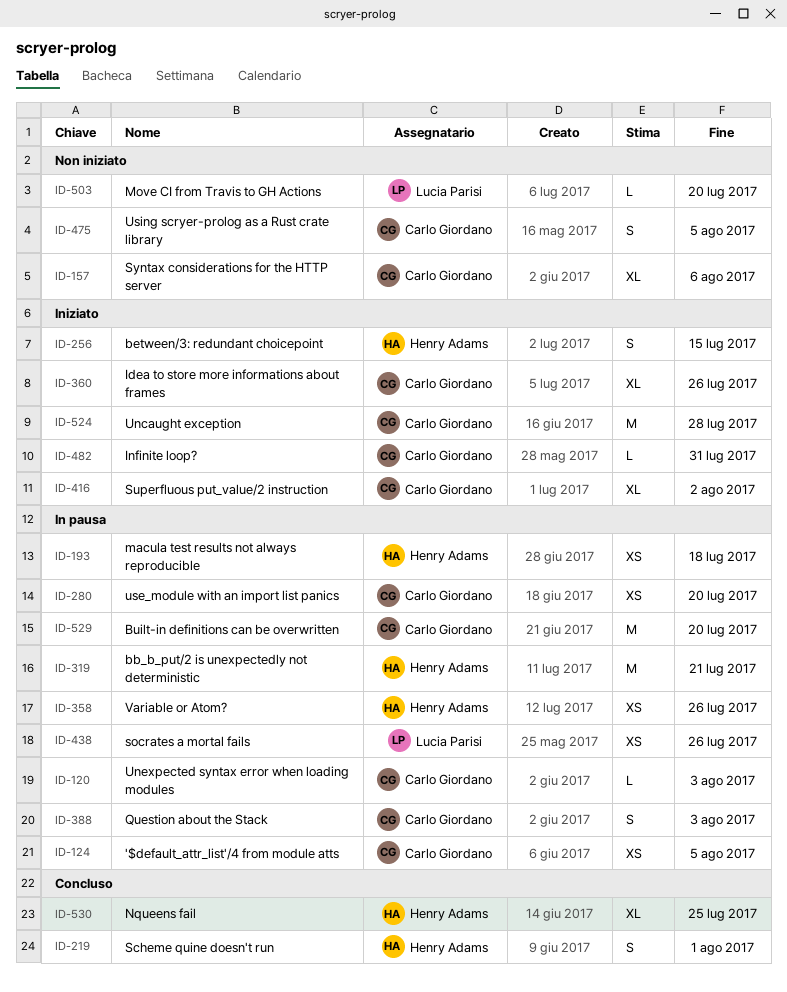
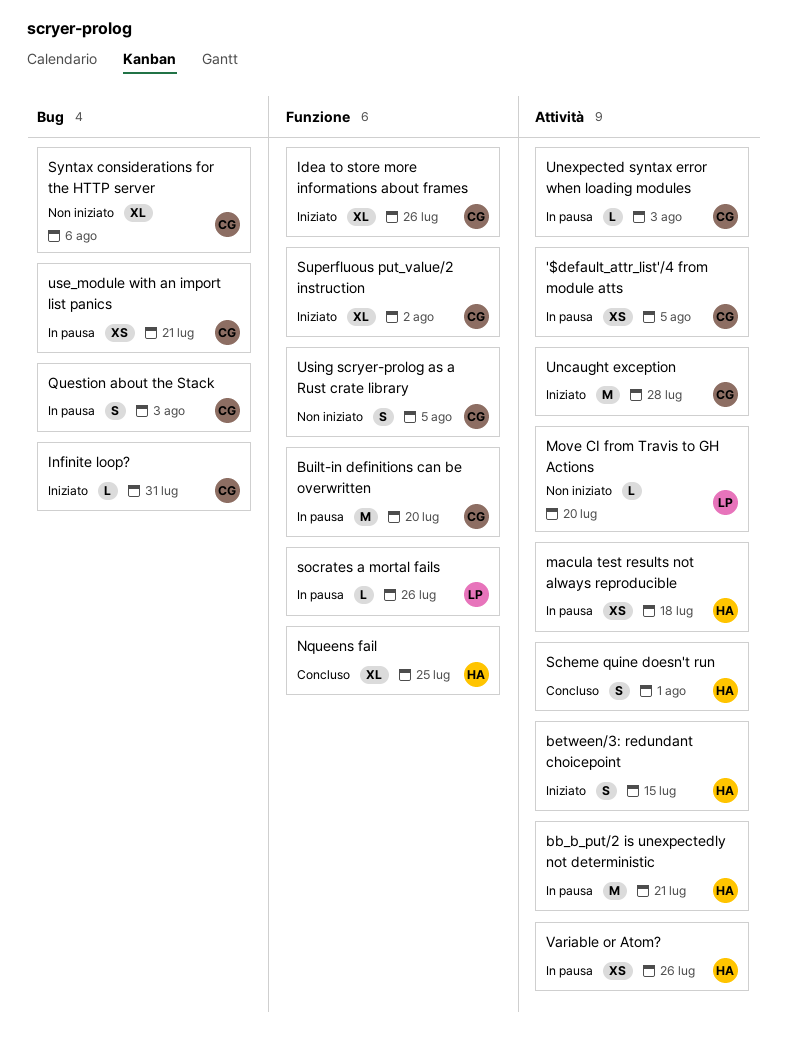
socrates a mortal fails, estimate: XS -> L
use_module with an import list panics, due: Jul 20 -> Jul 21

